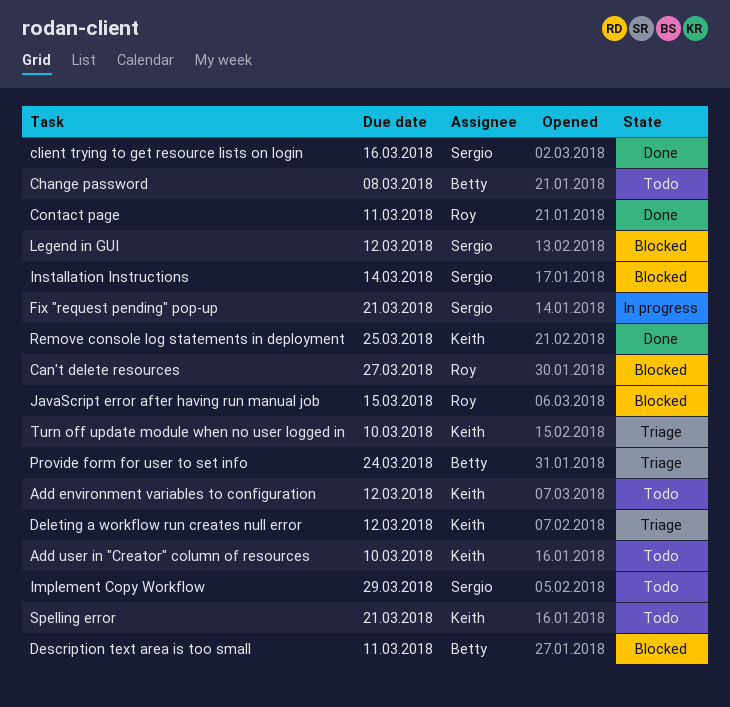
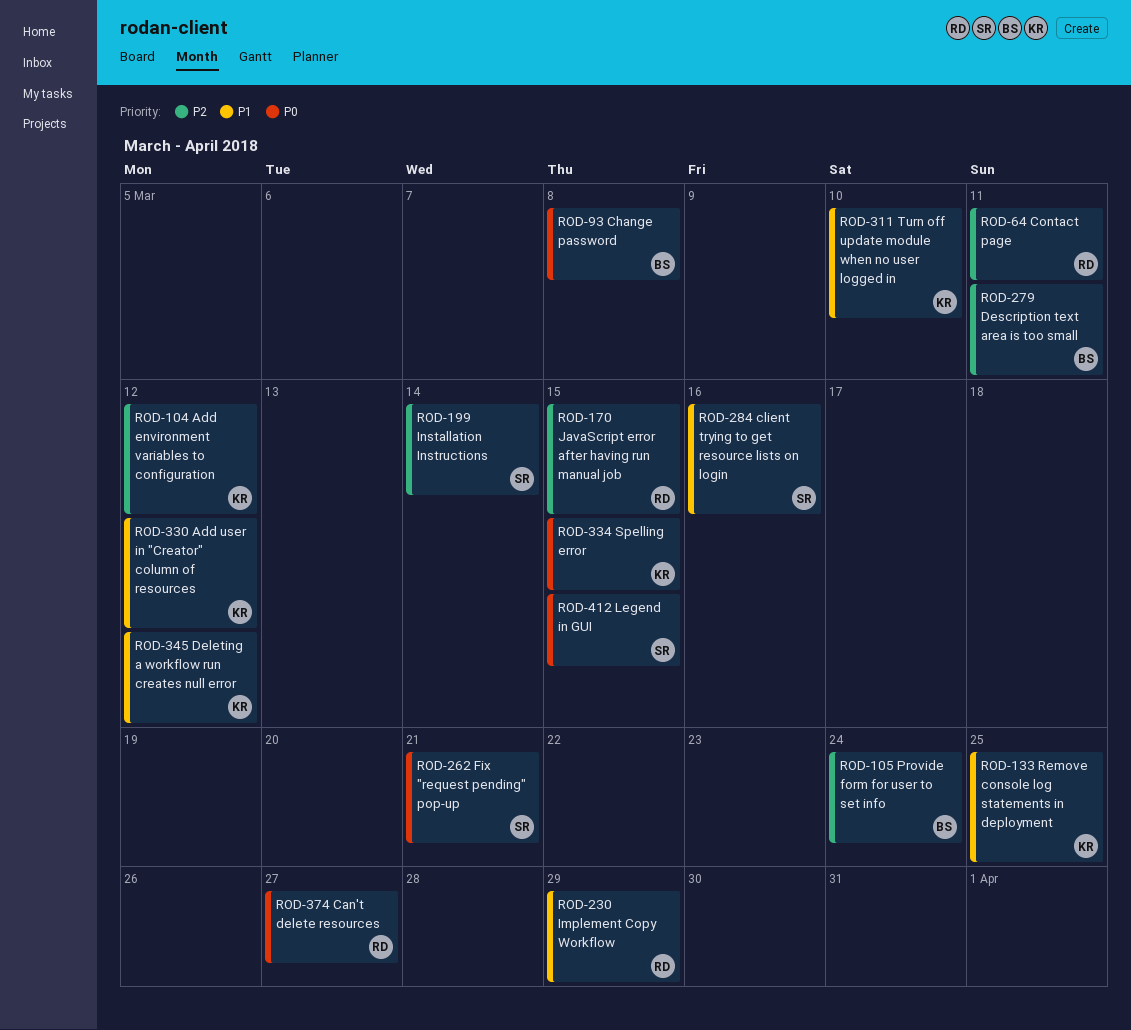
Add user in "Creator" column of resources, due: Mar 10 -> Mar 12
Implement Copy Workflow, owner: Sergio -> Roy
Legend in GUI, due: Mar 12 -> Mar 15
Spelling error, due: Mar 21 -> Mar 15

